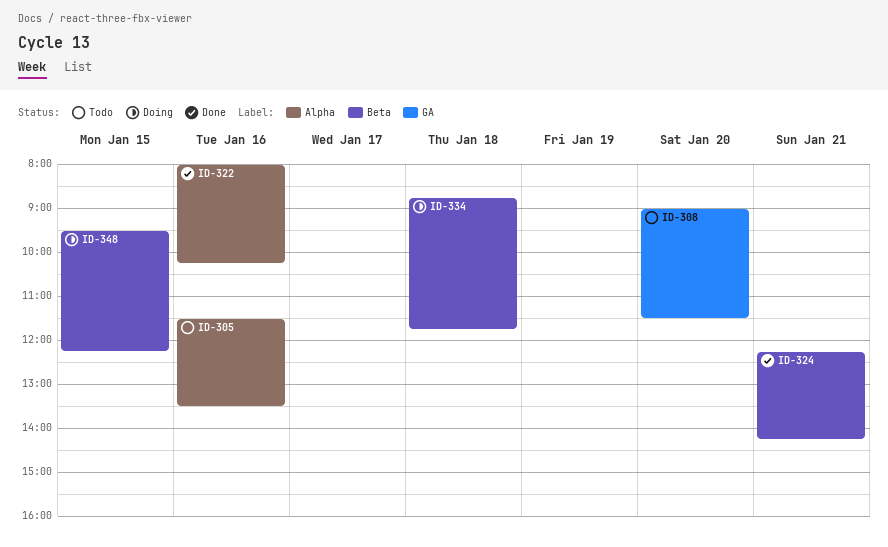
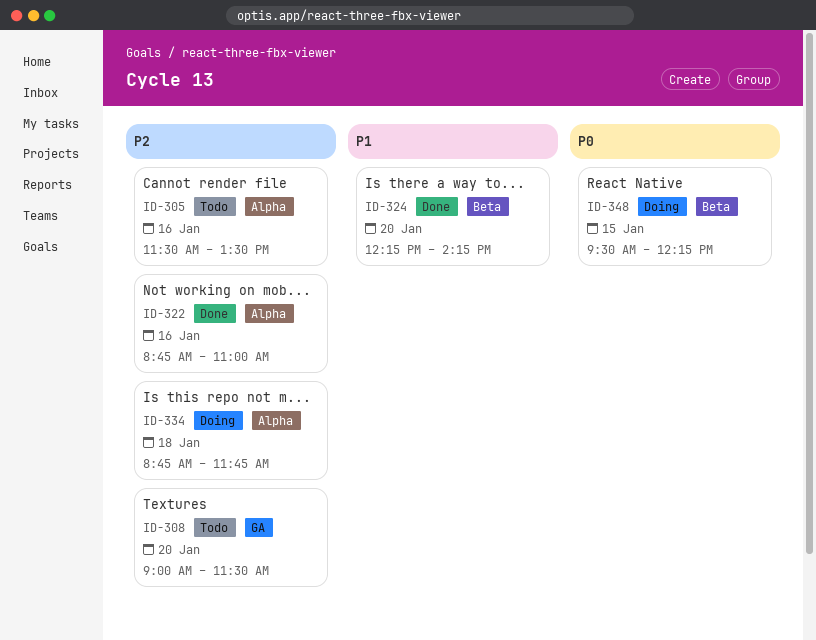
ID-322, begins: 08:00 -> 08:45
ID-322, ends: 10:15 -> 11:00
ID-324, day: Jan 21 -> Jan 20
ID-334, label: Beta -> Alpha

